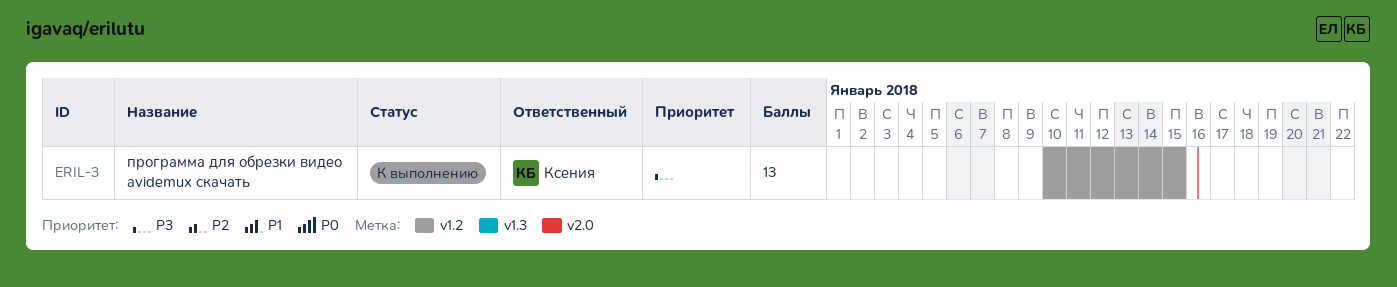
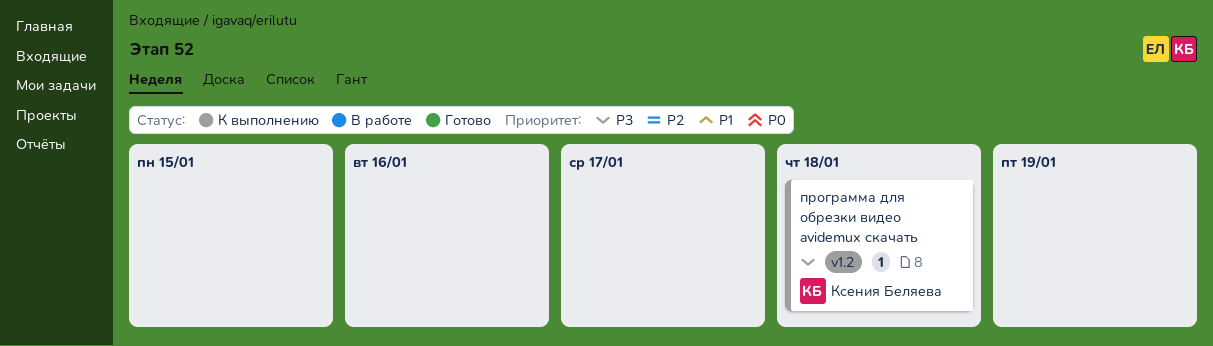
программа для обрезки видео avidemux скачать, estimate: 13 -> 1
программа для обрезки видео avidemux скачать, due: Jan 15 -> Jan 18

